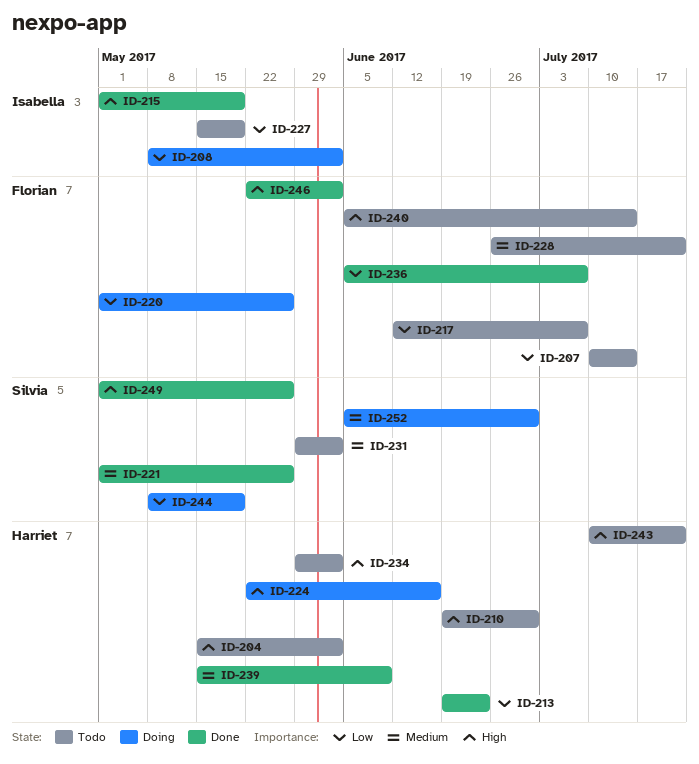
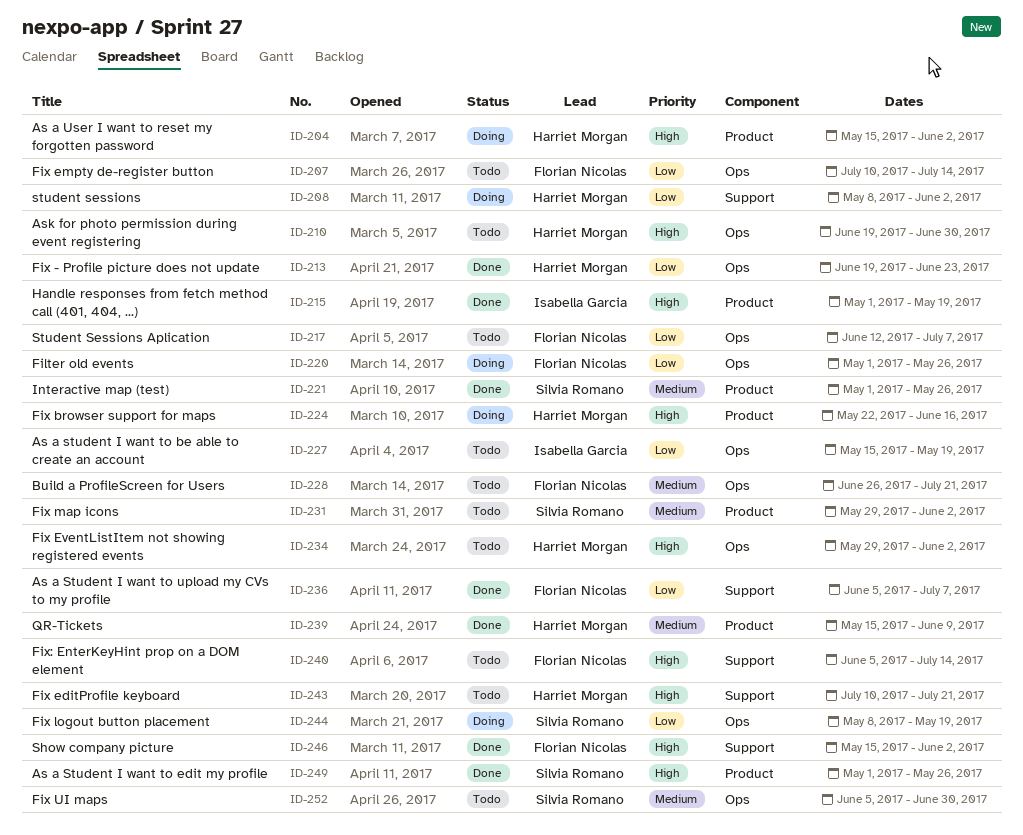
ID-204, status: Todo -> Doing
ID-208, owner: Isabella Garcia -> Harriet Morgan
ID-246, start: May 22 -> May 15
ID-252, status: Doing -> Todo

